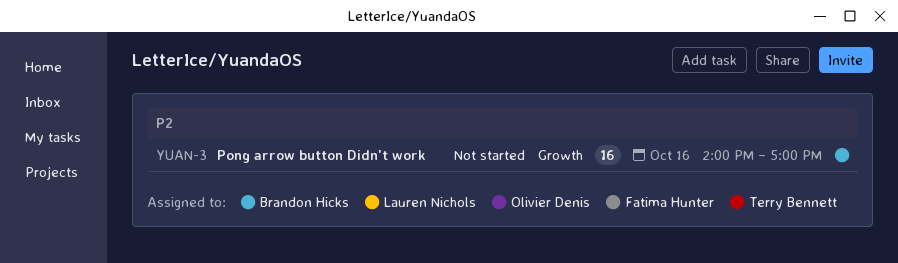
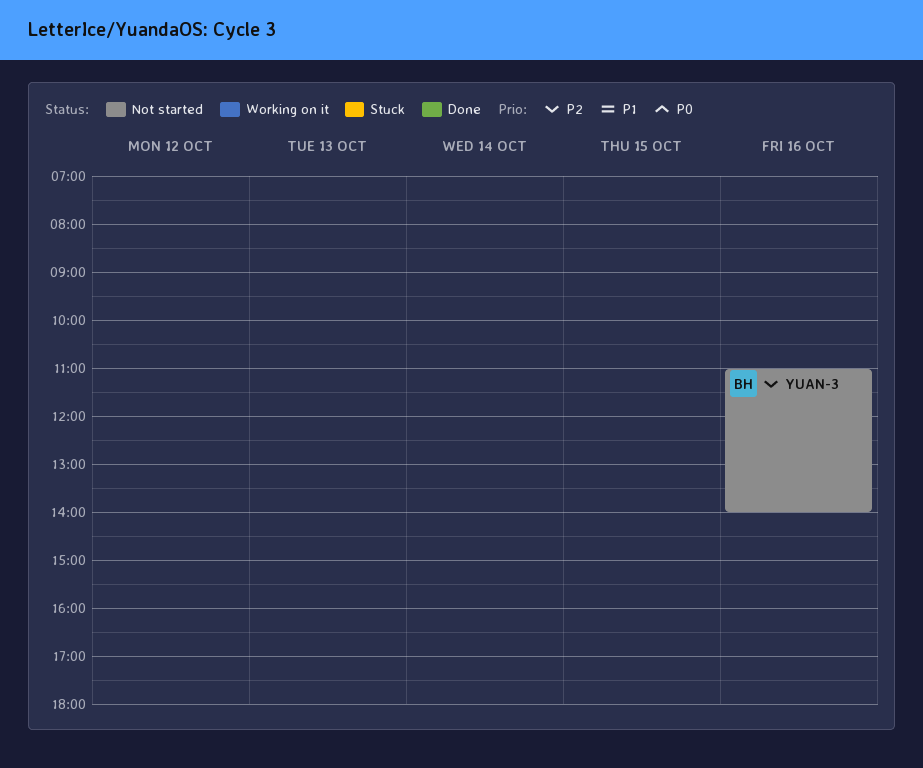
YUAN-3, begins: 14:00 -> 11:00
YUAN-3, ends: 17:00 -> 14:00

